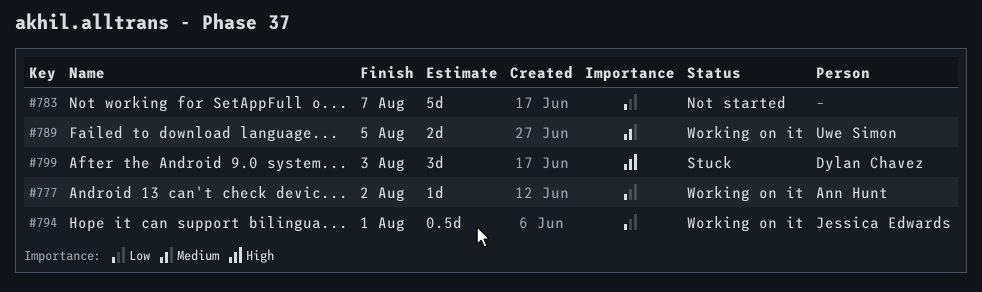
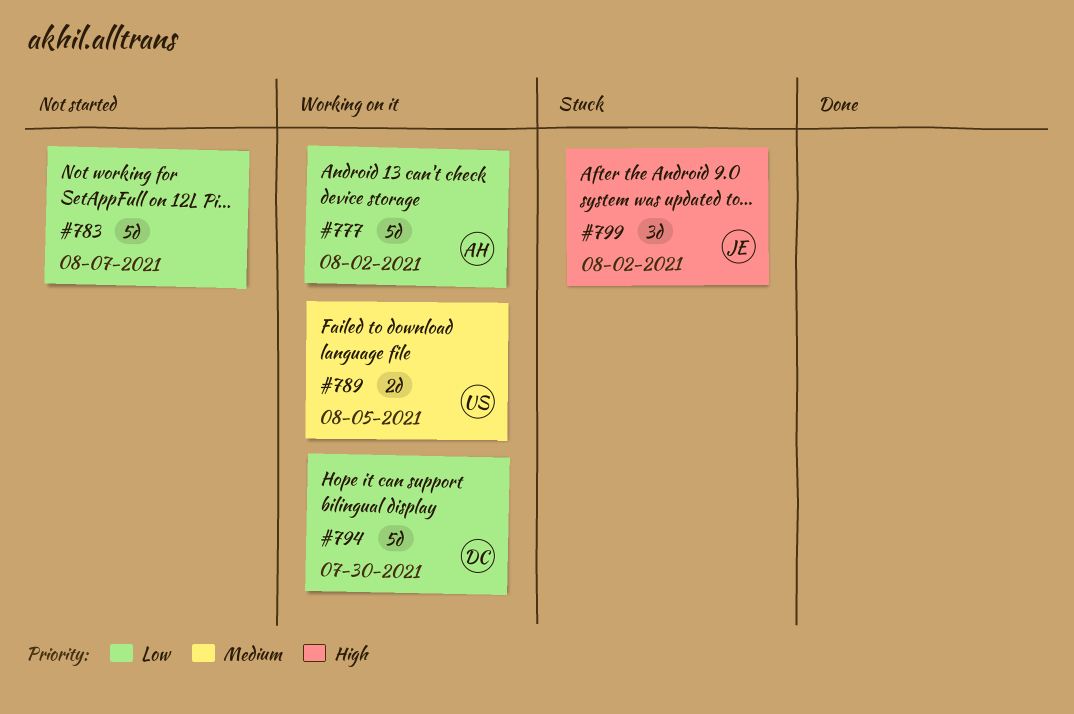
#777, estimate: 1d -> 5d
#794, owner: Jessica Edwards -> Dylan Chavez
#794, estimate: 0.5d -> 5d
#794, due: Aug 1 -> Jul 30
#799, owner: Dylan Chavez -> Jessica Edwards
#799, due: Aug 3 -> Aug 2

